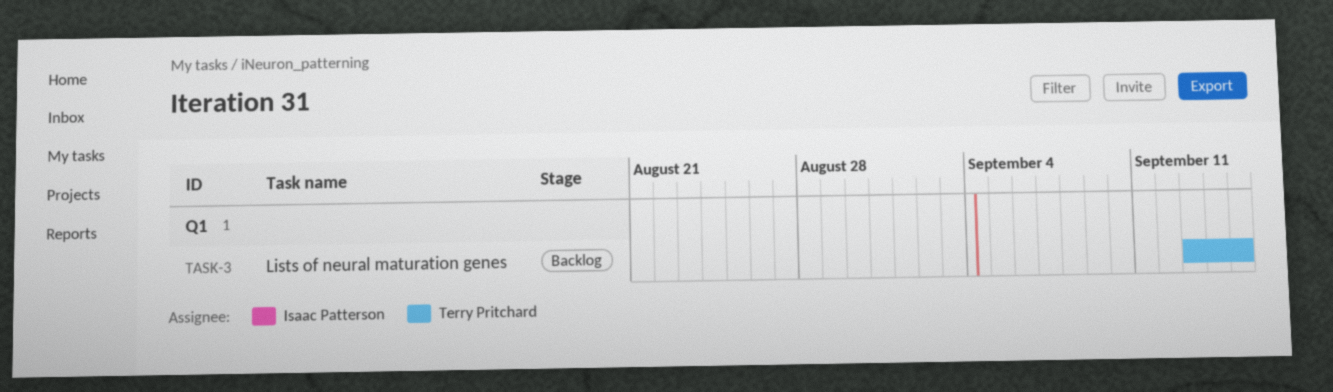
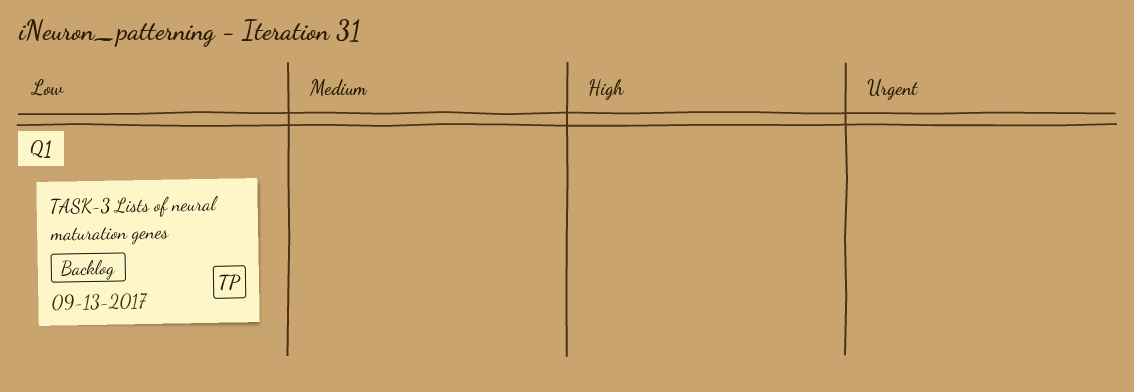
TASK-3, due: Sep 15 -> Sep 13

